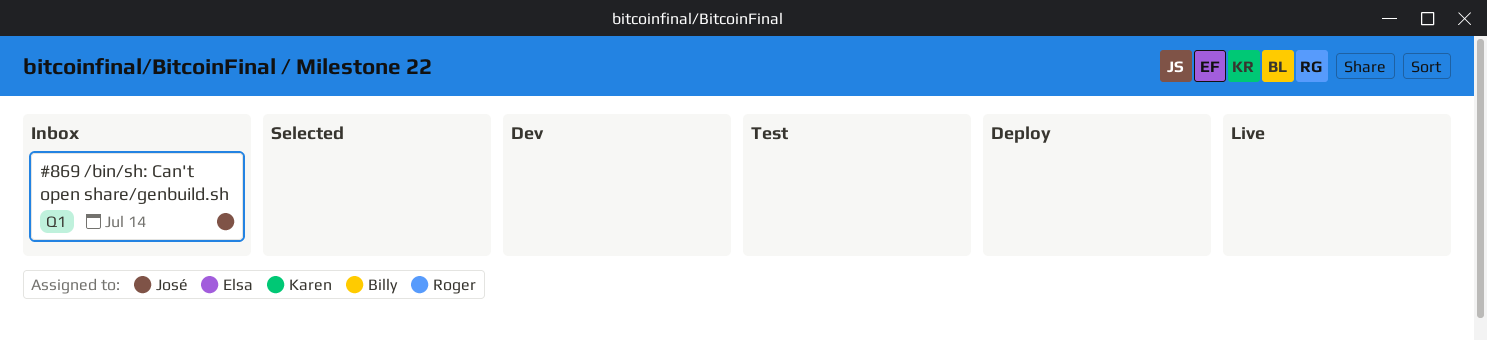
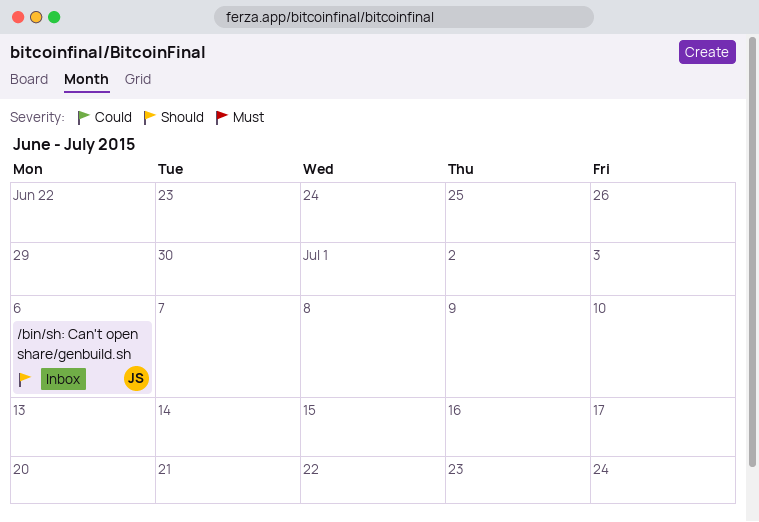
/bin/sh: Can't open share/genbuild.sh, due: Jul 14 -> Jul 6

